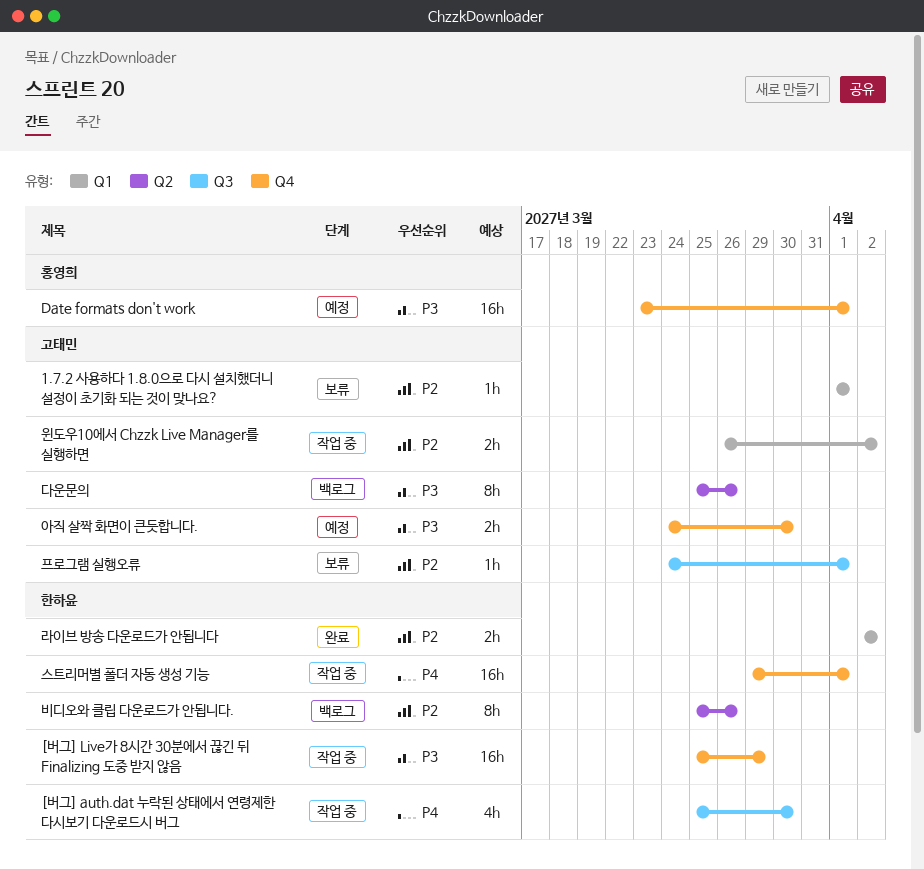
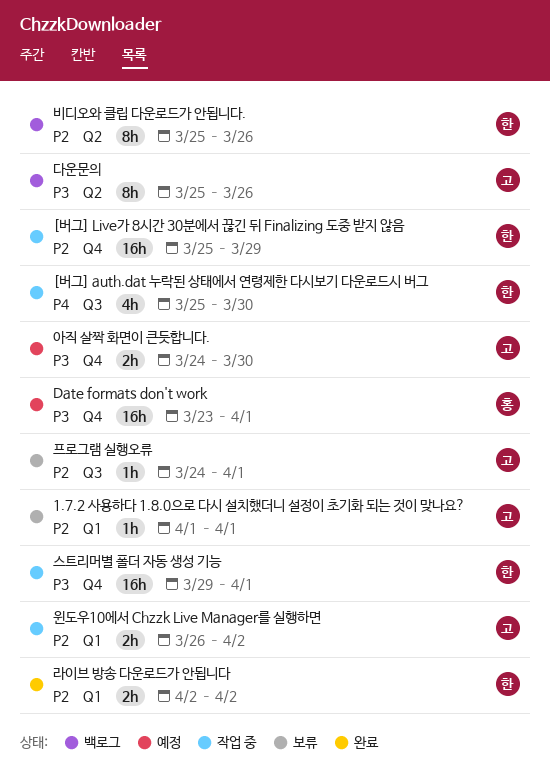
[버그] Live가 8시간 30분에서 끊긴 뒤 Finalizing 도중 받지 않음, priority: P3 -> P2
스트리머별 폴더 자동 생성 기능, priority: P4 -> P3

